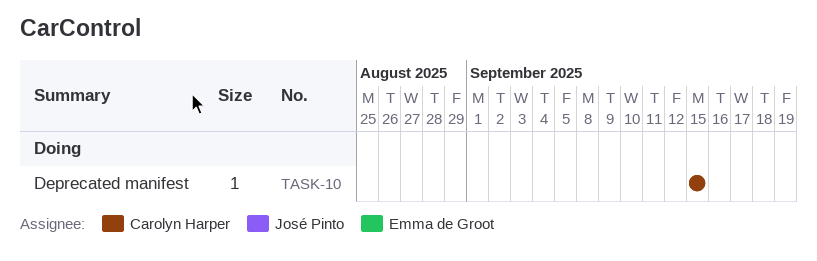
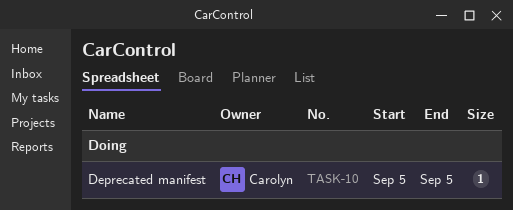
TASK-10, start: Sep 15 -> Sep 5
TASK-10, due: Sep 15 -> Sep 5

